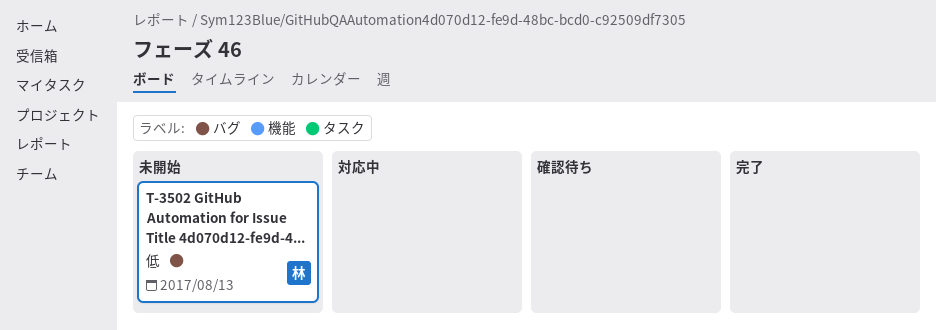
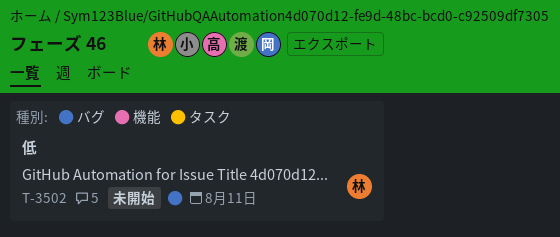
T-3502, due: Aug 13 -> Aug 11

